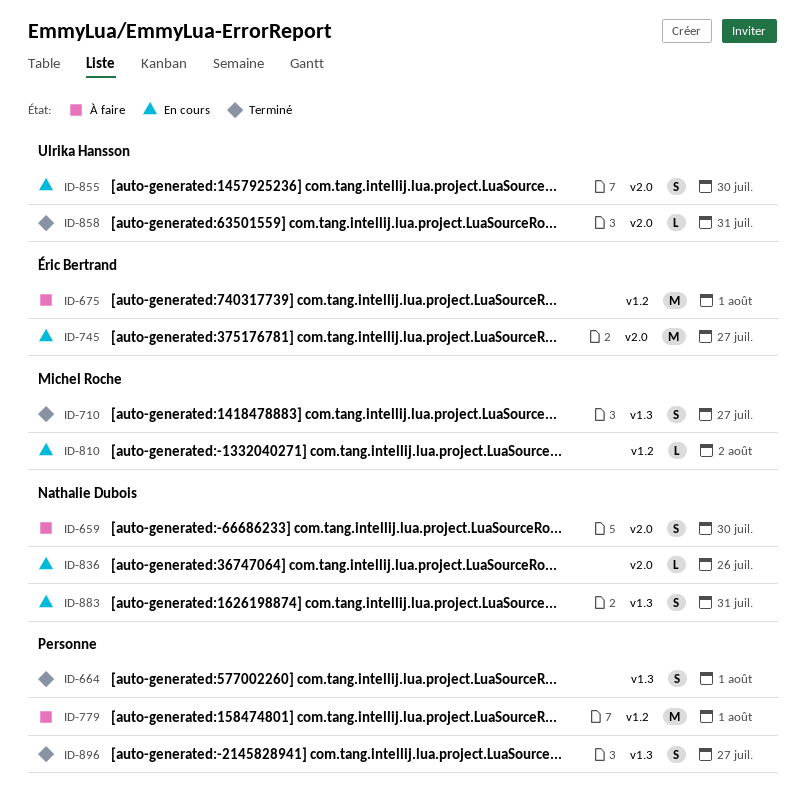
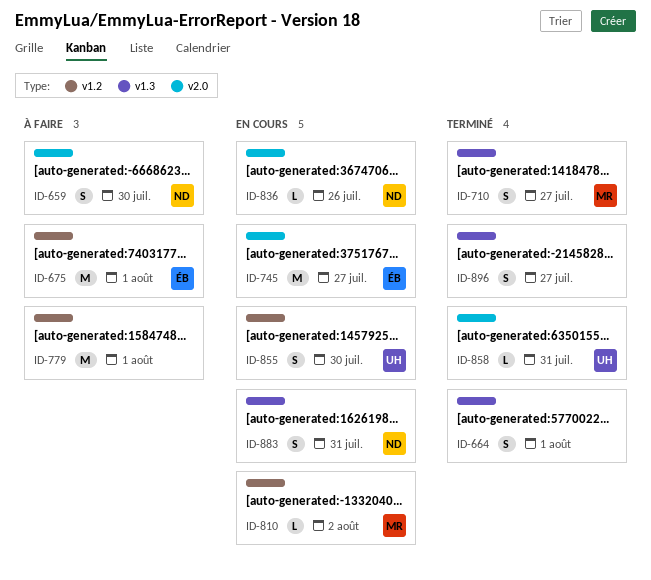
ID-855, label: v2.0 -> v1.2

